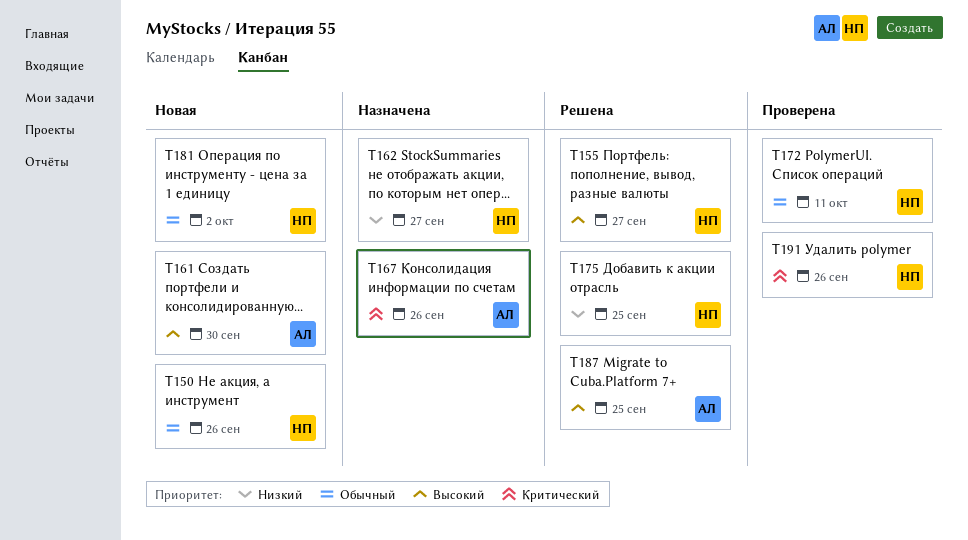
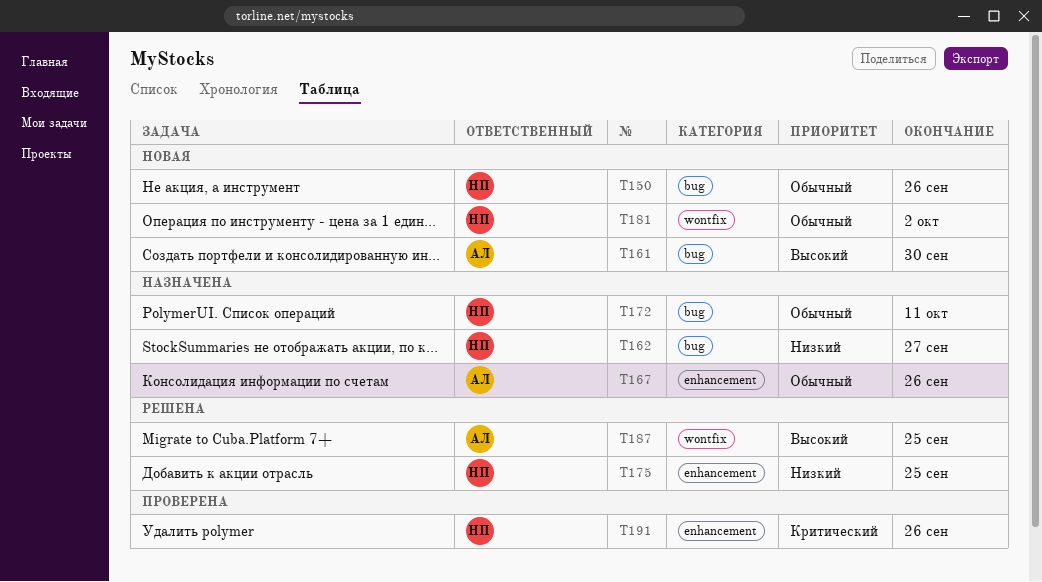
T155: present -> none
T167, priority: Критический -> Обычный
T172, status: Проверена -> Назначена

